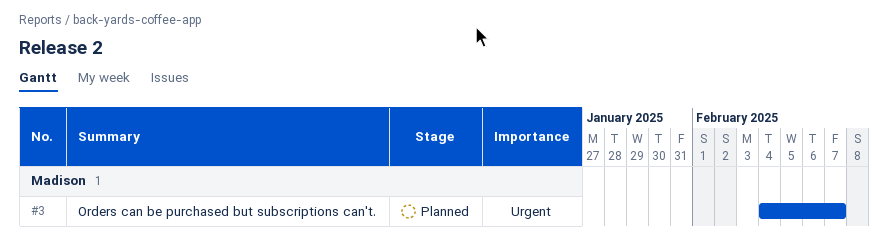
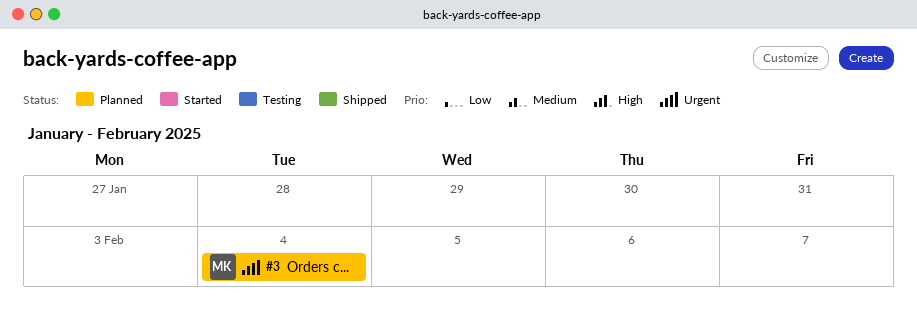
#3, due: Feb 7 -> Feb 4

